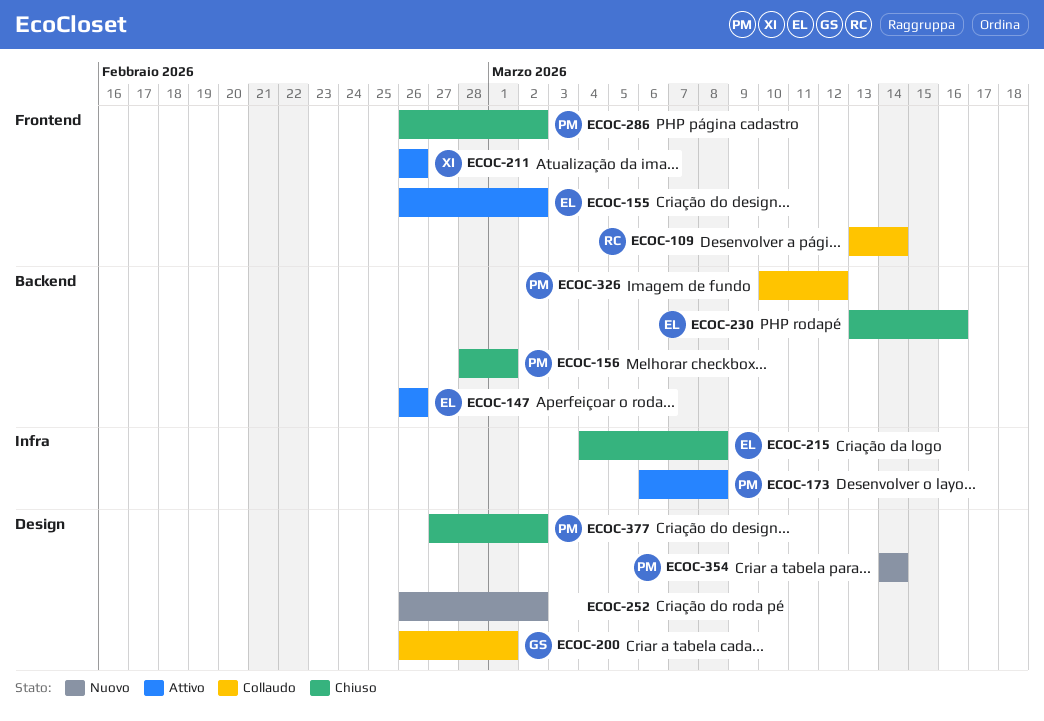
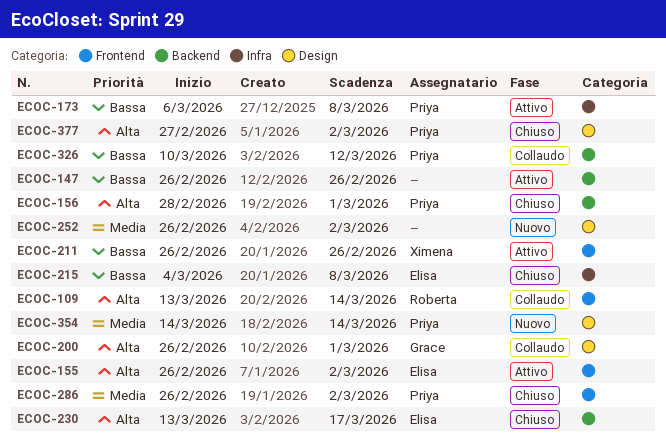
ECOC-147, owner: Elisa -> none
ECOC-230, due: Mar 16 -> Mar 17

